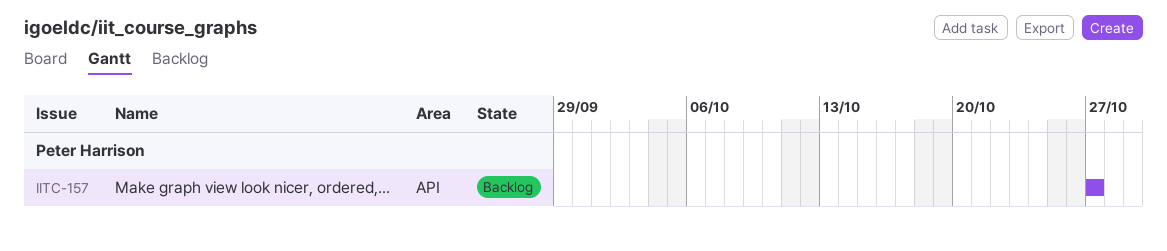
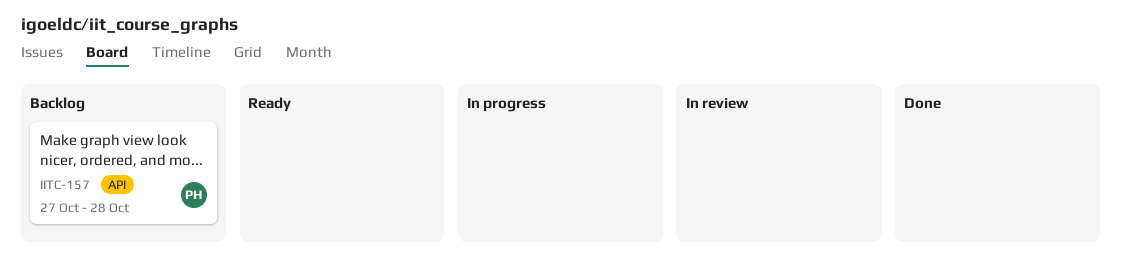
IITC-157, due: Oct 27 -> Oct 28

